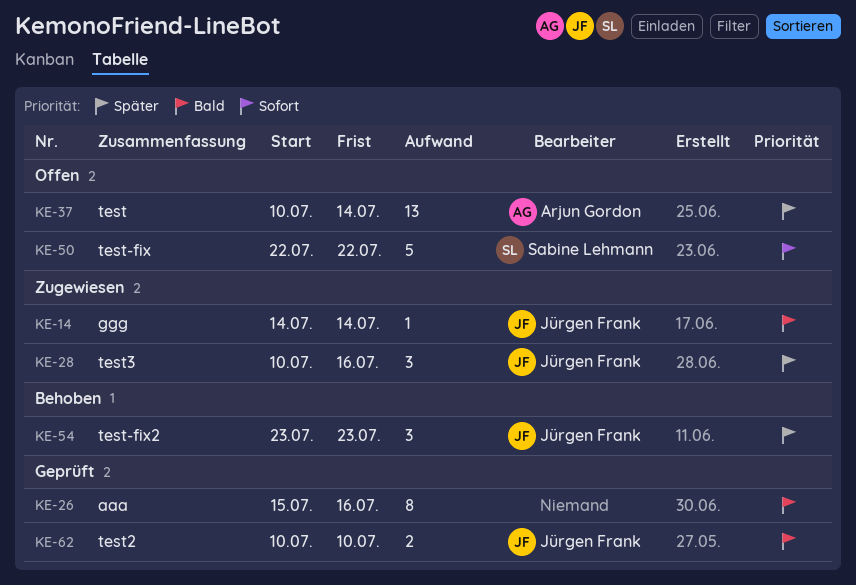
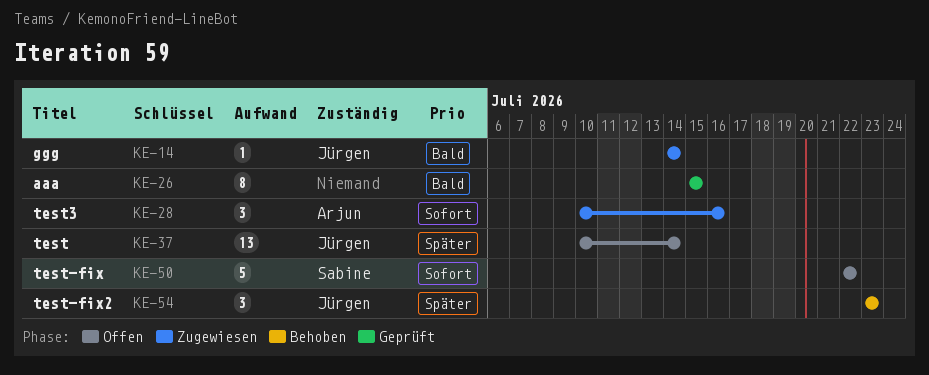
KE-26, due: Jul 16 -> Jul 15
KE-28, owner: Jürgen Frank -> Arjun Gordon
KE-28, priority: Später -> Sofort
KE-37, owner: Arjun Gordon -> Jürgen Frank
KE-62: present -> none

